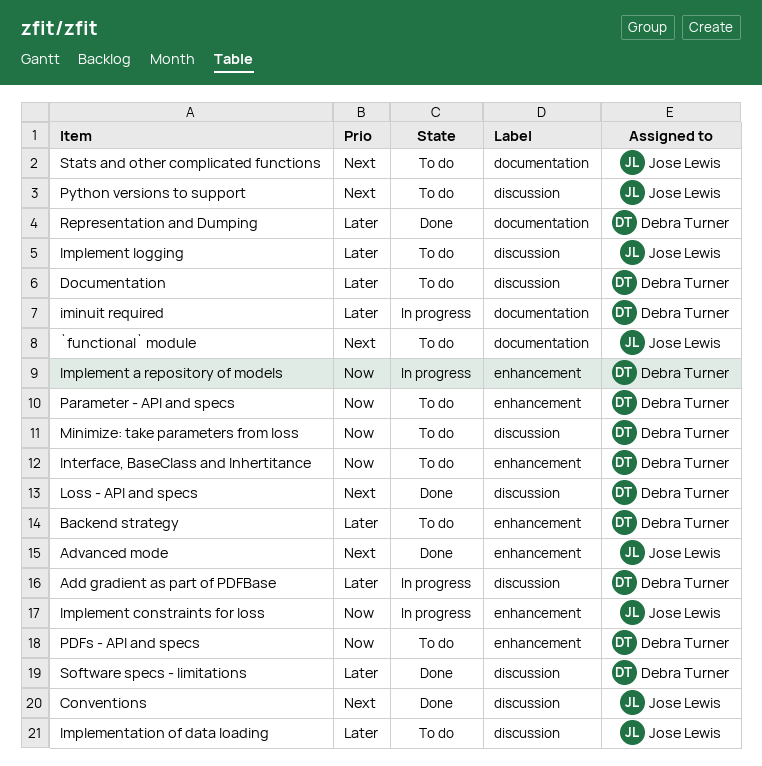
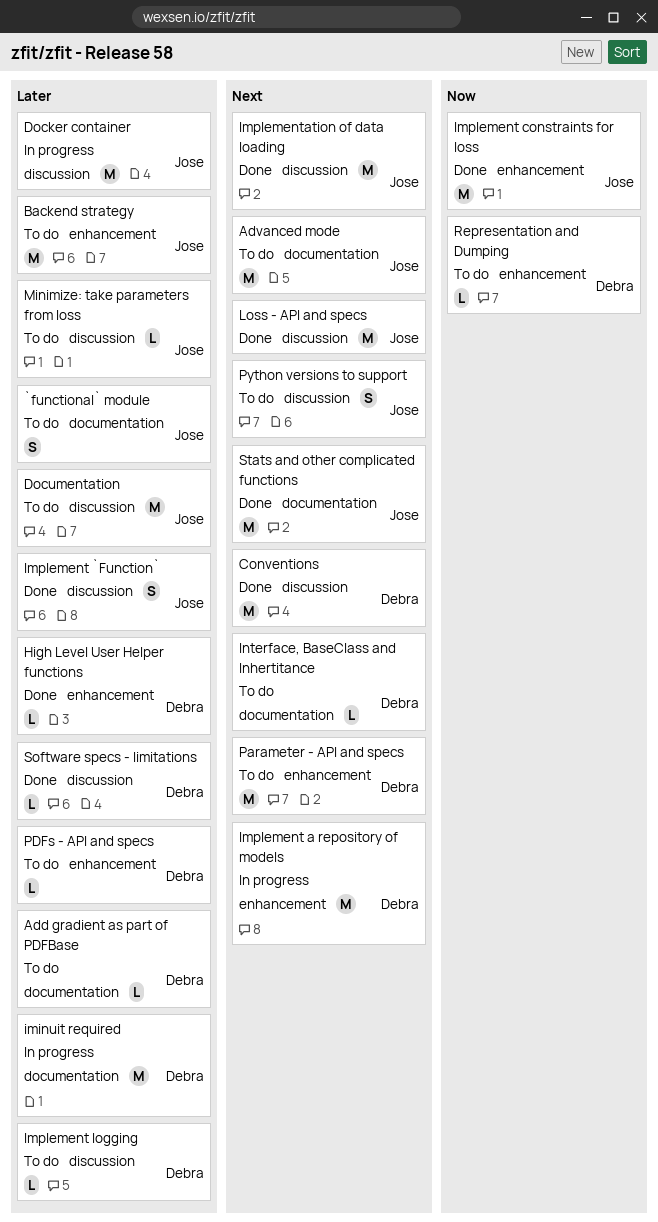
`functional` module, priority: Next -> Later
Add gradient as part of PDFBase, status: In progress -> To do
Add gradient as part of PDFBase, label: discussion -> documentation
Advanced mode, status: Done -> To do
Advanced mode, label: enhancement -> documentation
Backend strategy, owner: Debra Turner -> Jose Lewis
Conventions, owner: Jose Lewis -> Debra Turner
Docker container: none -> present
Documentation, owner: Debra Turner -> Jose Lewis
High Level User Helper functions: none -> present
Implement `Function`: none -> present
Implement a repository of models, priority: Now -> Next
Implement constraints for loss, status: In progress -> Done
Implement logging, owner: Jose Lewis -> Debra Turner
Implementation of data loading, status: To do -> Done
Implementation of data loading, priority: Later -> Next
Interface, BaseClass and Inhertitance, priority: Now -> Next
Interface, BaseClass and Inhertitance, label: enhancement -> documentation
Loss - API and specs, owner: Debra Turner -> Jose Lewis
Minimize: take parameters from loss, owner: Debra Turner -> Jose Lewis
Minimize: take parameters from loss, priority: Now -> Later
Parameter - API and specs, priority: Now -> Next
PDFs - API and specs, priority: Now -> Later
Representation and Dumping, status: Done -> To do
Representation and Dumping, priority: Later -> Now
Representation and Dumping, label: documentation -> enhancement
Stats and other complicated functions, status: To do -> Done

